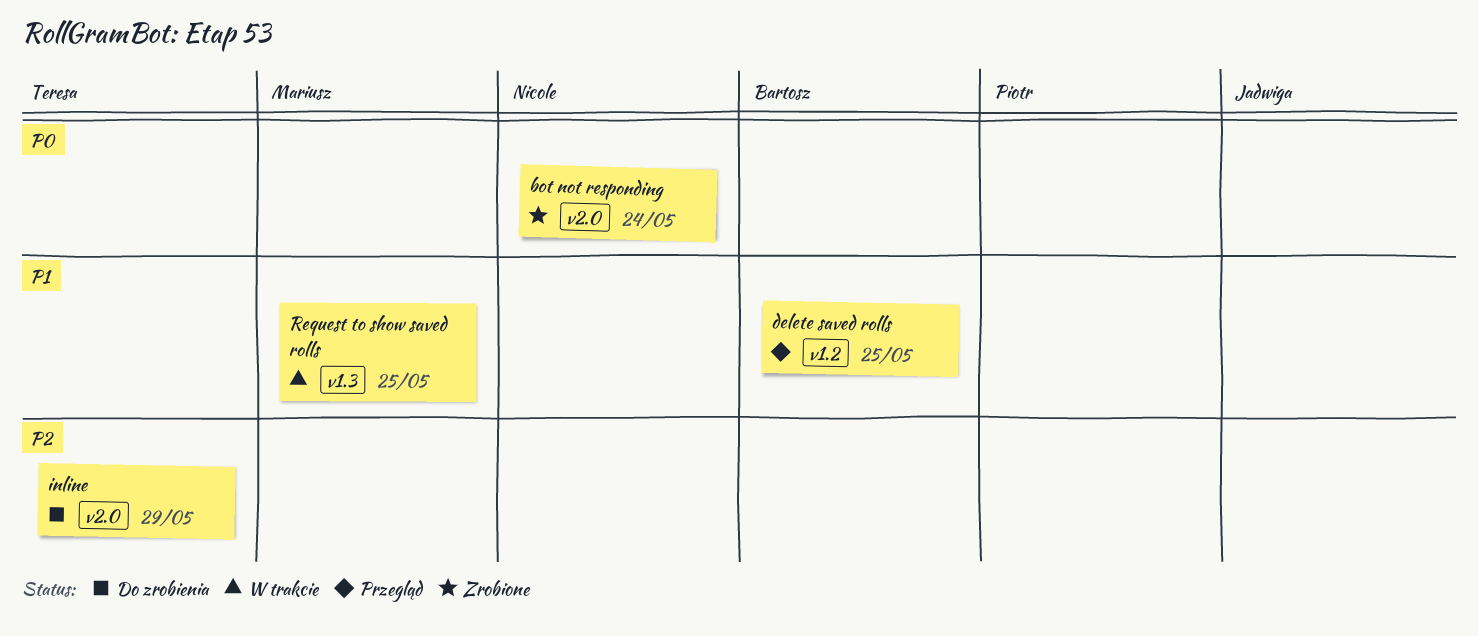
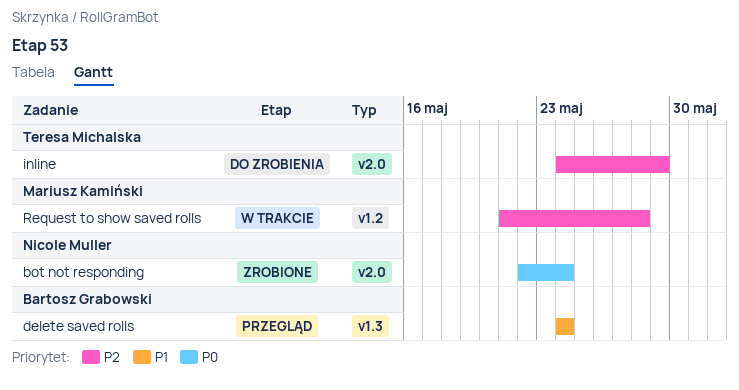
delete saved rolls, label: v1.2 -> v1.3
delete saved rolls, due: May 25 -> May 24
Request to show saved rolls, priority: P1 -> P2
Request to show saved rolls, label: v1.3 -> v1.2
Request to show saved rolls, due: May 25 -> May 28

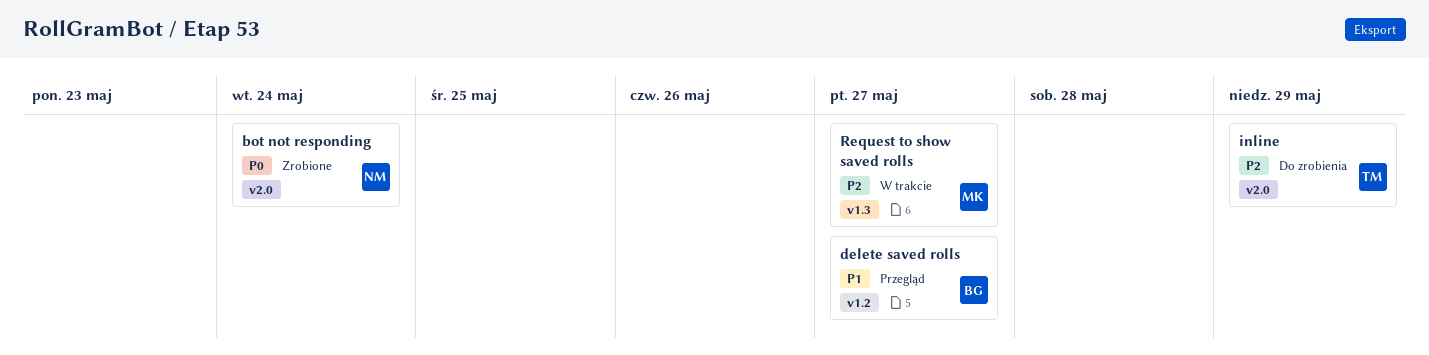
delete saved rolls, label: v1.3 -> v1.2
delete saved rolls, due: May 24 -> May 27
Request to show saved rolls, label: v1.2 -> v1.3
Request to show saved rolls, due: May 28 -> May 27

